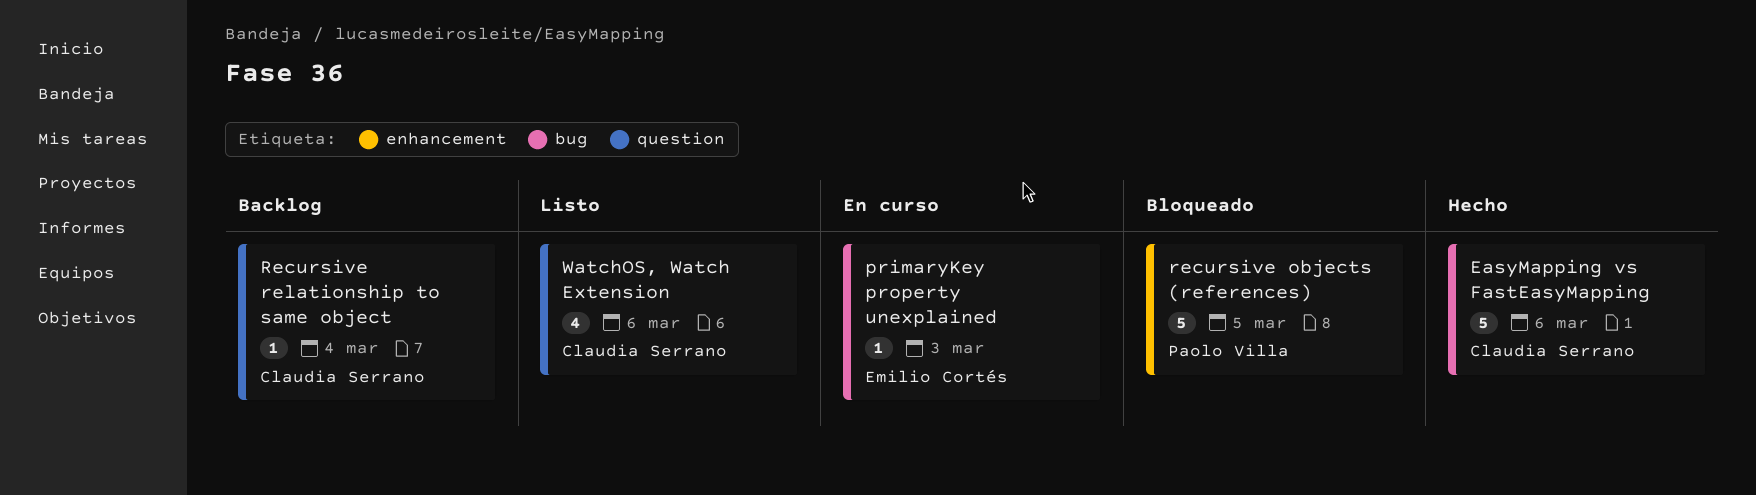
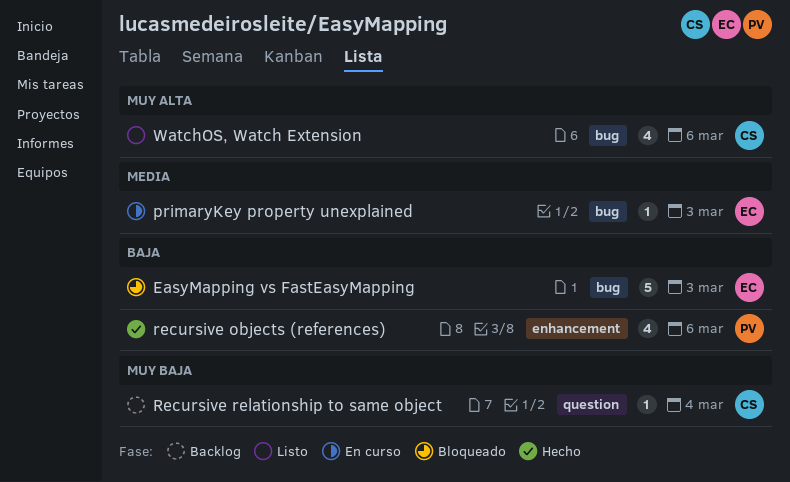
EasyMapping vs FastEasyMapping, status: Hecho -> Bloqueado
EasyMapping vs FastEasyMapping, owner: Claudia Serrano -> Emilio Cortés
EasyMapping vs FastEasyMapping, due: Mar 6 -> Mar 3
recursive objects (references), status: Bloqueado -> Hecho
recursive objects (references), estimate: 5 -> 4
recursive objects (references), due: Mar 5 -> Mar 6
WatchOS, Watch Extension, label: question -> bug

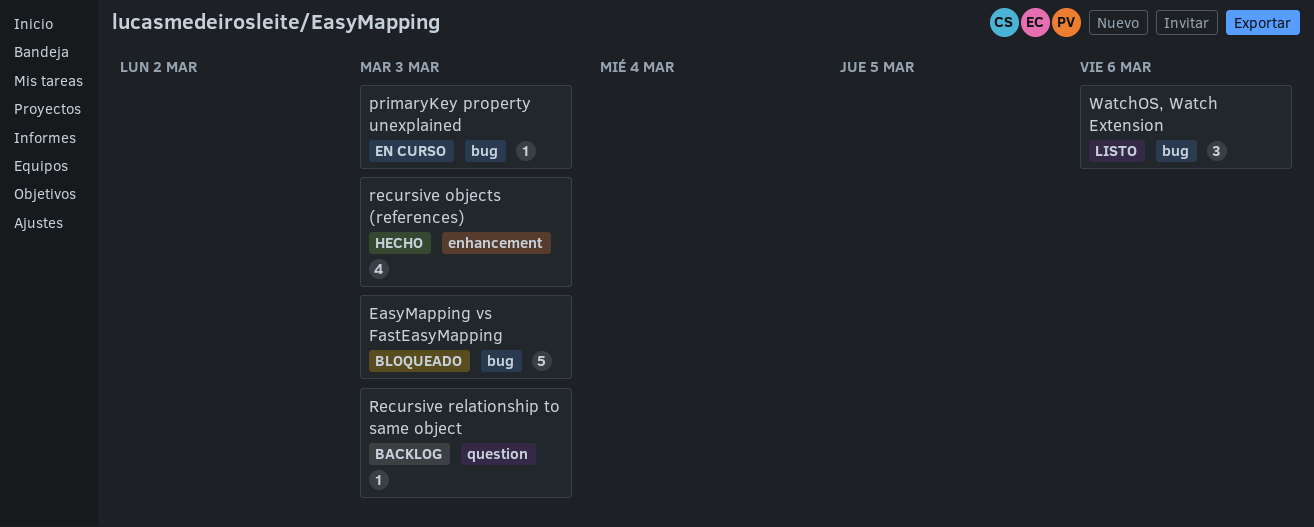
recursive objects (references), due: Mar 6 -> Mar 3
Recursive relationship to same object, due: Mar 4 -> Mar 3
WatchOS, Watch Extension, estimate: 4 -> 3

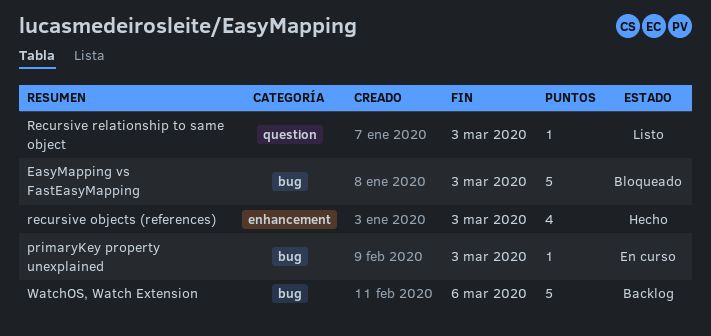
Recursive relationship to same object, status: Backlog -> Listo
WatchOS, Watch Extension, status: Listo -> Backlog
WatchOS, Watch Extension, estimate: 3 -> 5

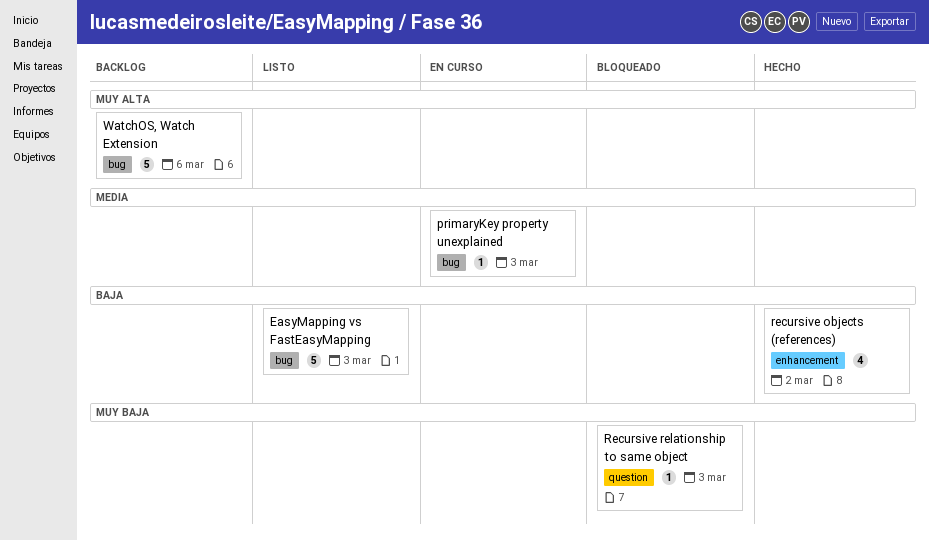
EasyMapping vs FastEasyMapping, status: Bloqueado -> Listo
recursive objects (references), due: Mar 3 -> Mar 2
Recursive relationship to same object, status: Listo -> Bloqueado

